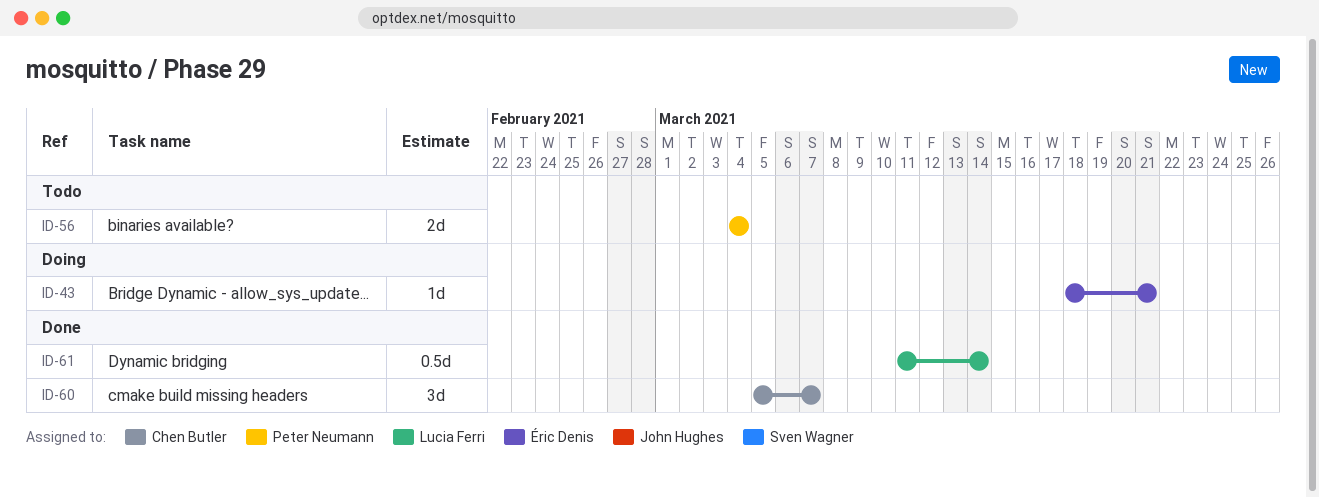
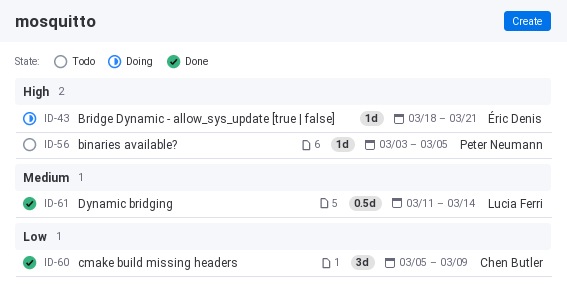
ID-56, estimate: 2d -> 1d
ID-56, start: Mar 4 -> Mar 3
ID-56, due: Mar 4 -> Mar 5
ID-60, due: Mar 7 -> Mar 9

